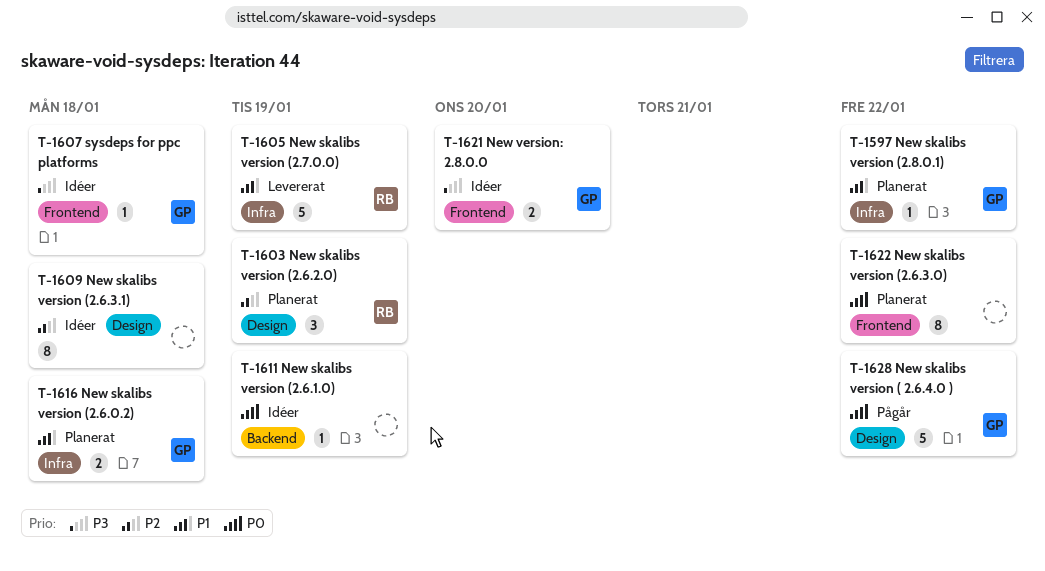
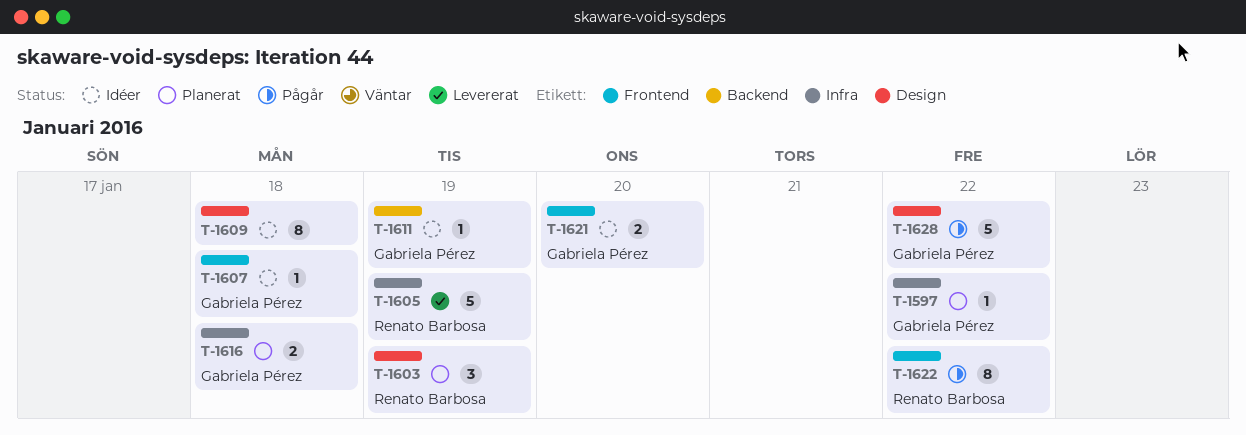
T-1611, owner: none -> Gabriela Pérez
T-1622, status: Planerat -> Pågår
T-1622, owner: none -> Renato Barbosa

